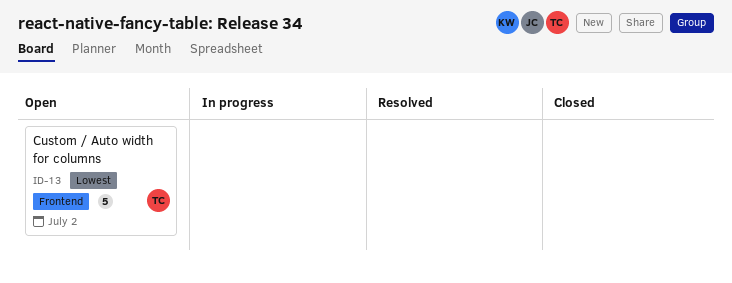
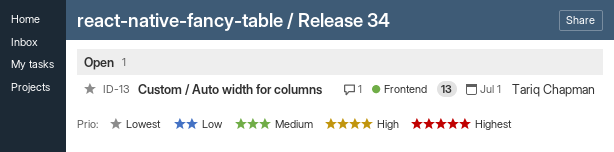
ID-13, estimate: 5 -> 13
ID-13, due: Jul 2 -> Jul 1

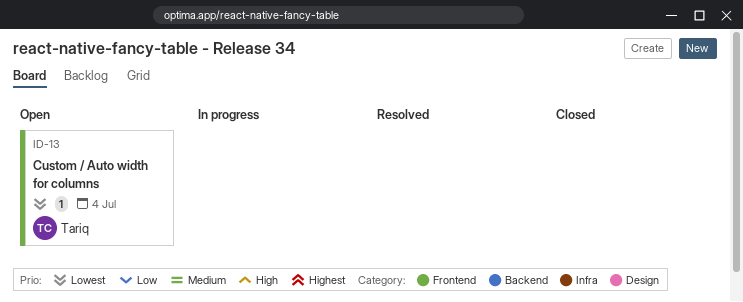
ID-13, estimate: 13 -> 1
ID-13, due: Jul 1 -> Jul 4

